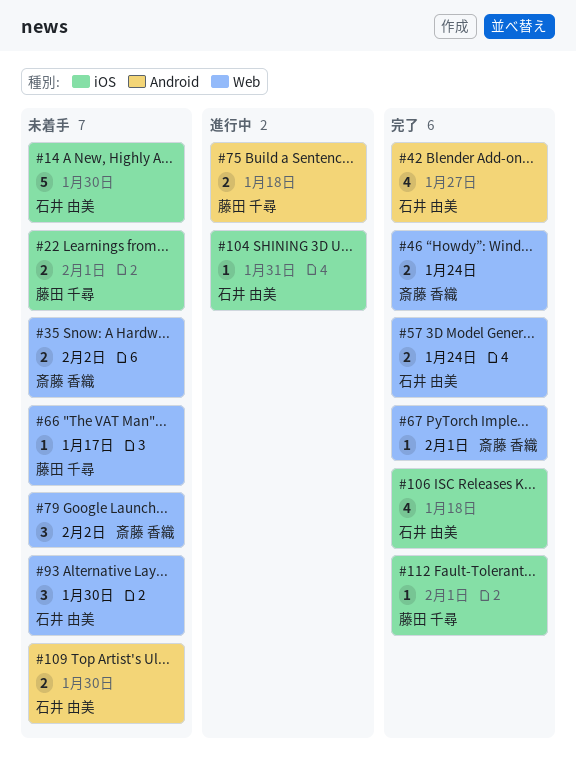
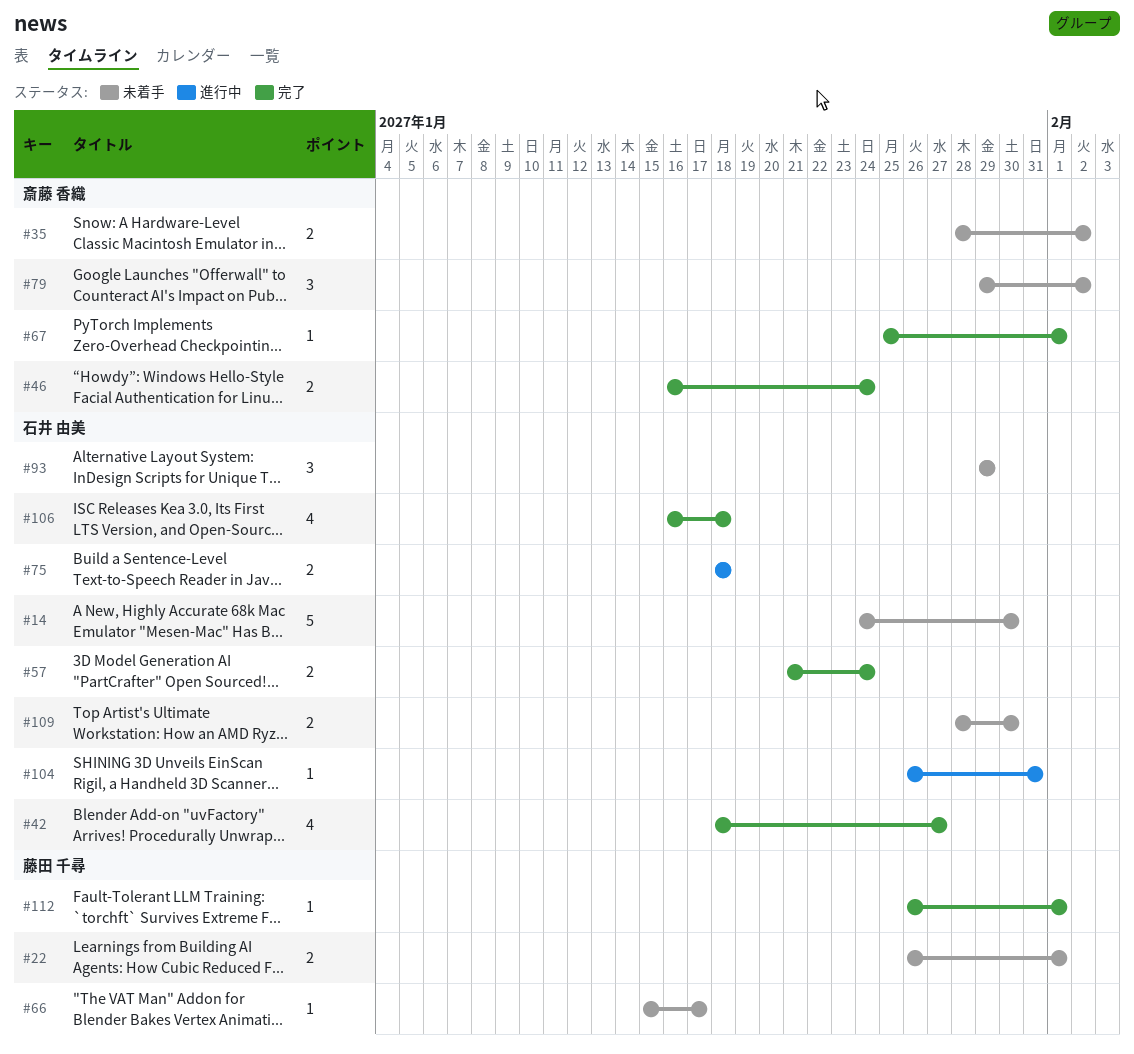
#75, owner: 藤田 千尋 -> 石井 由美
#93, due: Jan 30 -> Jan 29

